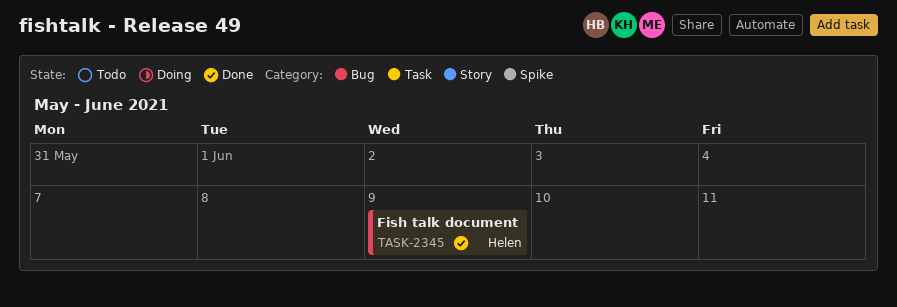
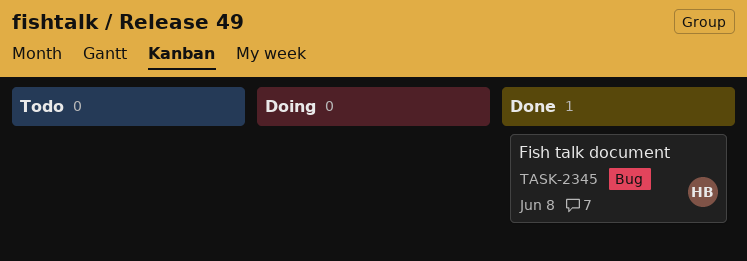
TASK-2345, due: Jun 9 -> Jun 8

